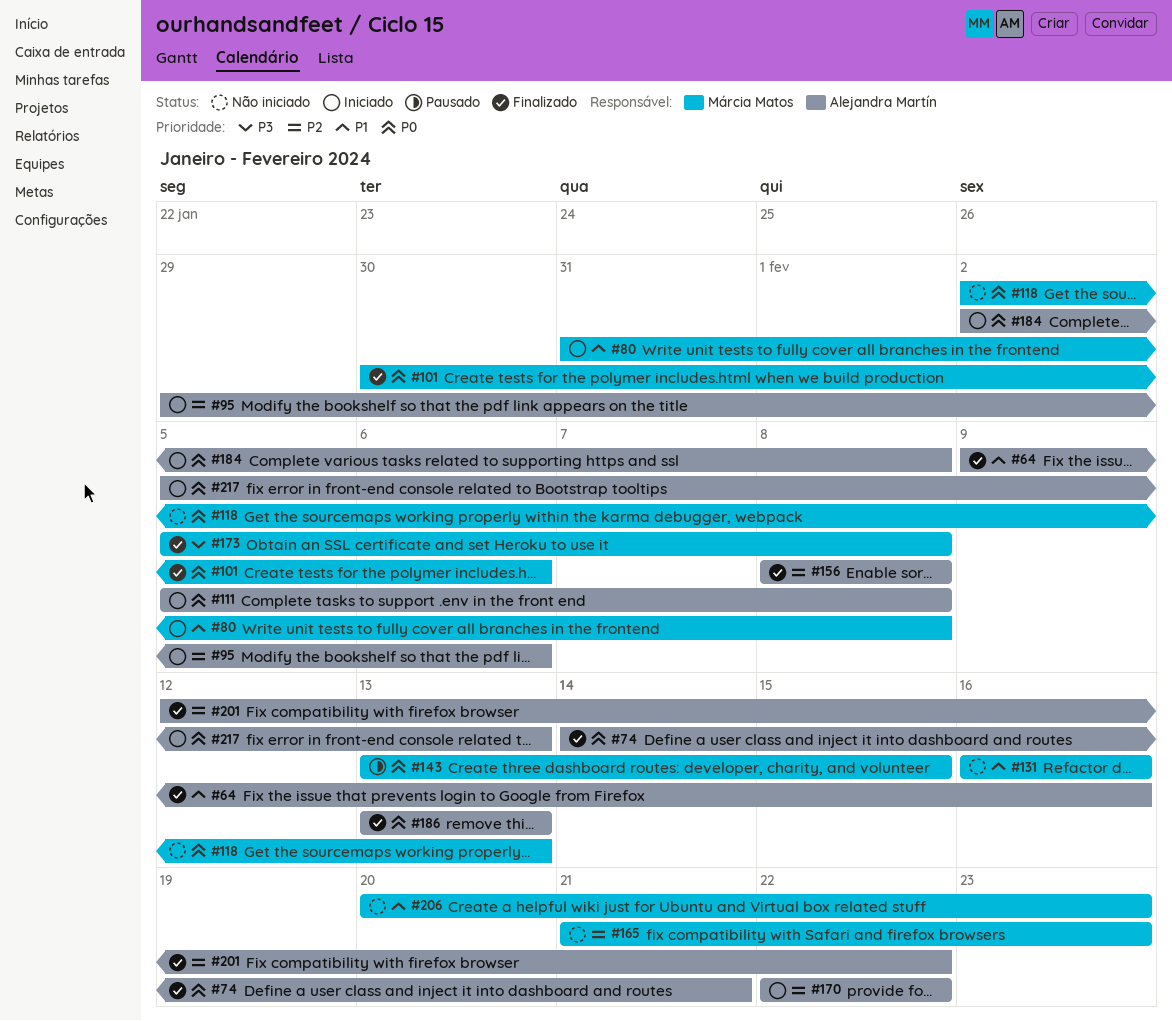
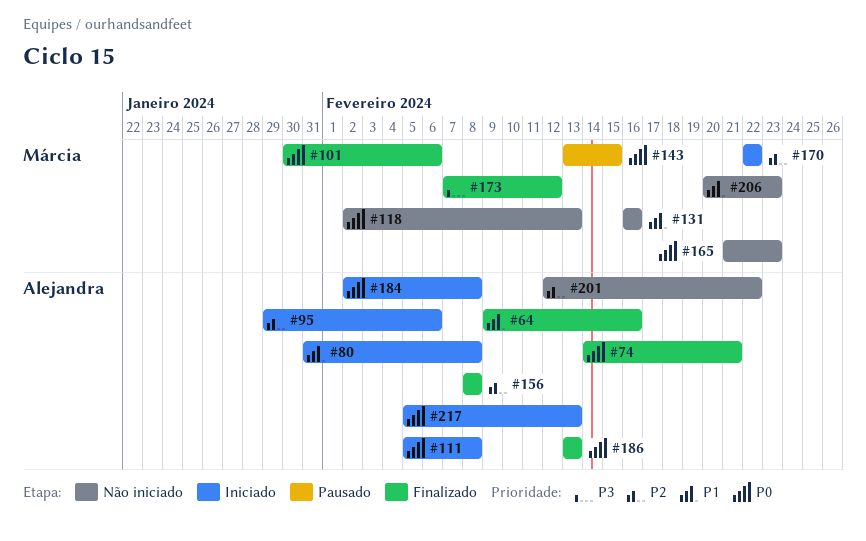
#80, owner: Márcia Matos -> Alejandra Martín
#165, priority: P2 -> P0
#170, owner: Alejandra Martín -> Márcia Matos
#173, start: Feb 5 -> Feb 7
#173, due: Feb 8 -> Feb 12
#201, status: Finalizado -> Não iniciado

